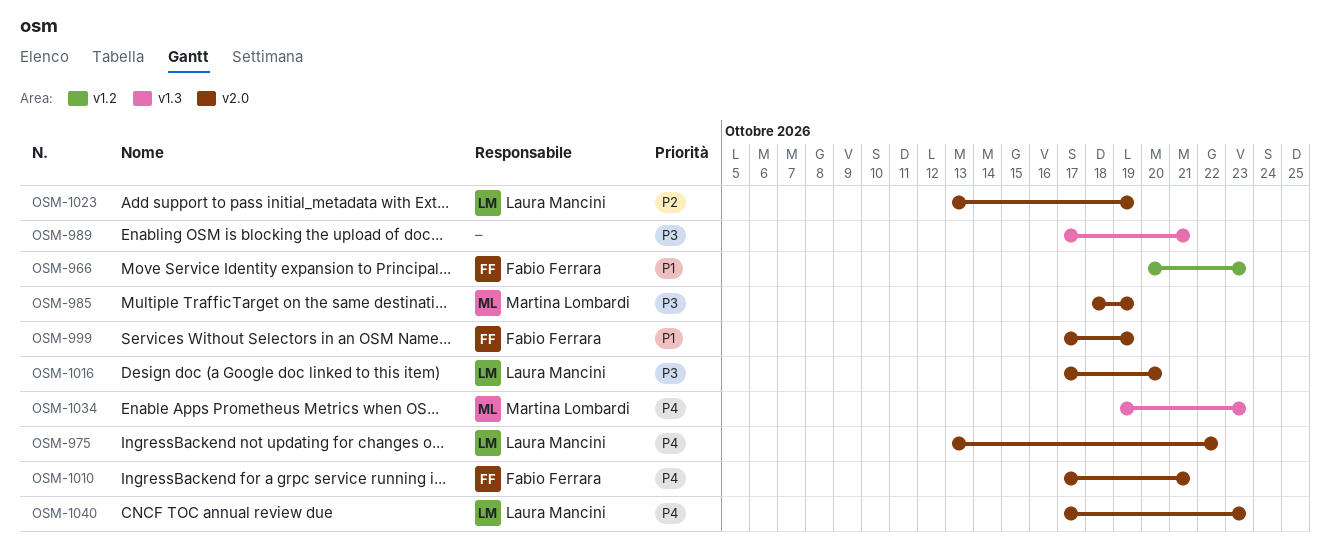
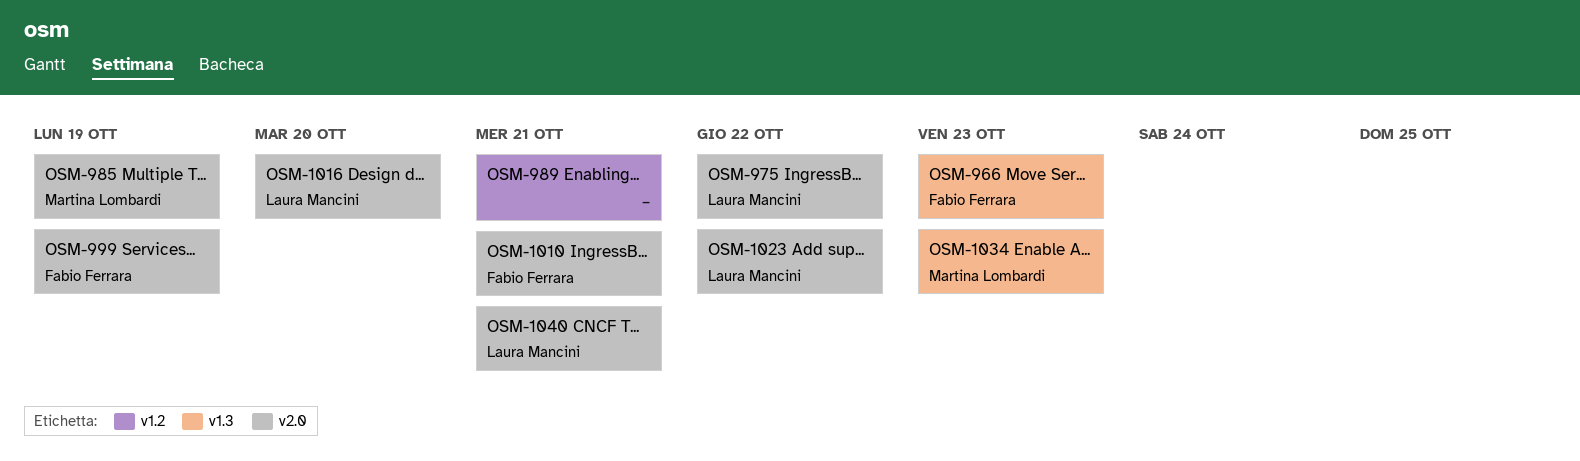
OSM-966, label: v1.2 -> v1.3
OSM-989, label: v1.3 -> v1.2
OSM-1023, due: Oct 19 -> Oct 22
OSM-1040, due: Oct 23 -> Oct 21

